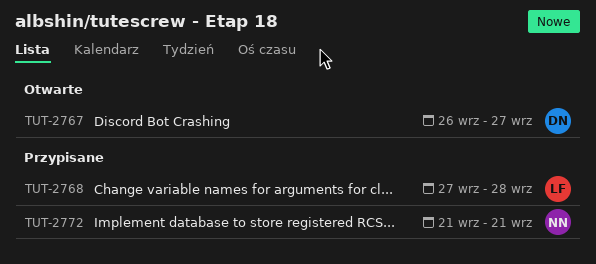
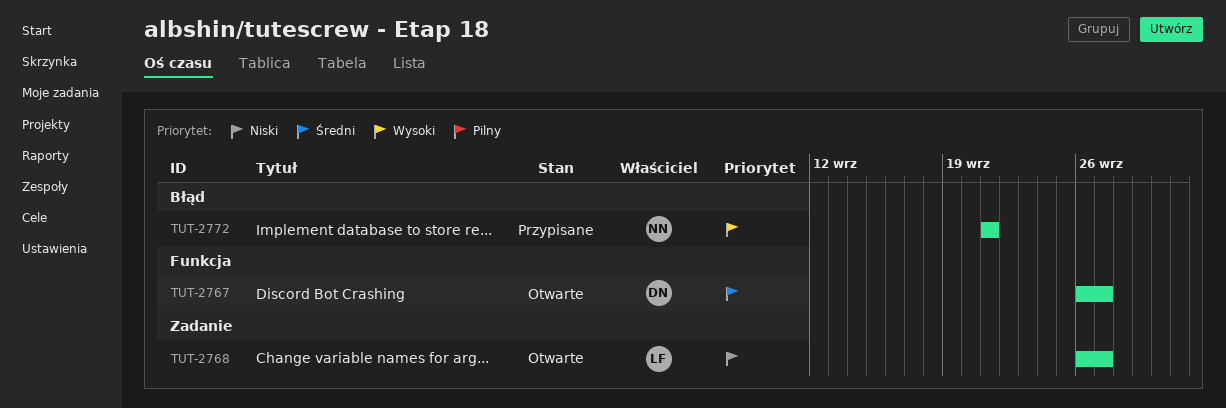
TUT-2768, status: Przypisane -> Otwarte
TUT-2768, start: Sep 27 -> Sep 26
TUT-2768, due: Sep 28 -> Sep 27

